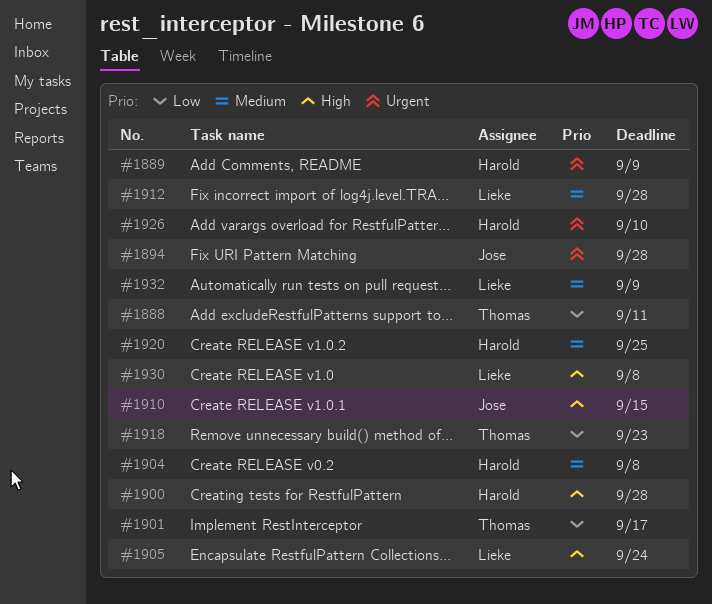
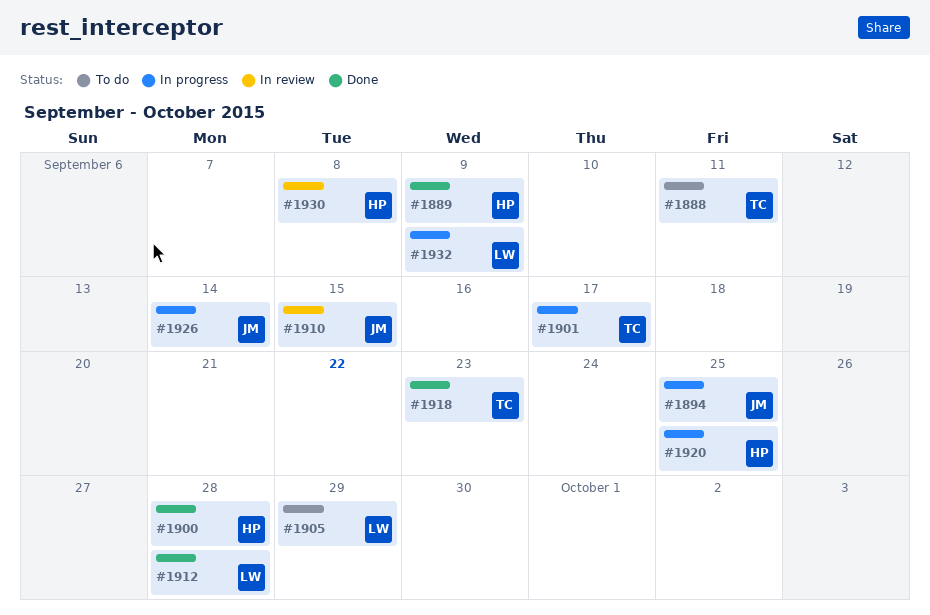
#1894, due: Sep 28 -> Sep 25
#1904: present -> none
#1905, due: Sep 24 -> Sep 29
#1926, owner: Harold -> Jose
#1926, due: Sep 10 -> Sep 14
#1930, owner: Lieke -> Harold

